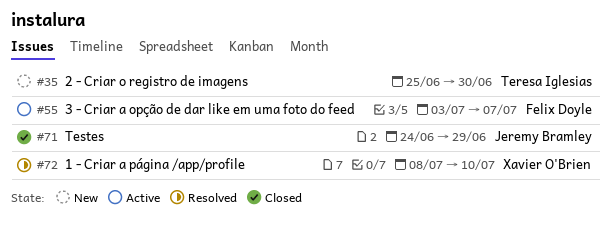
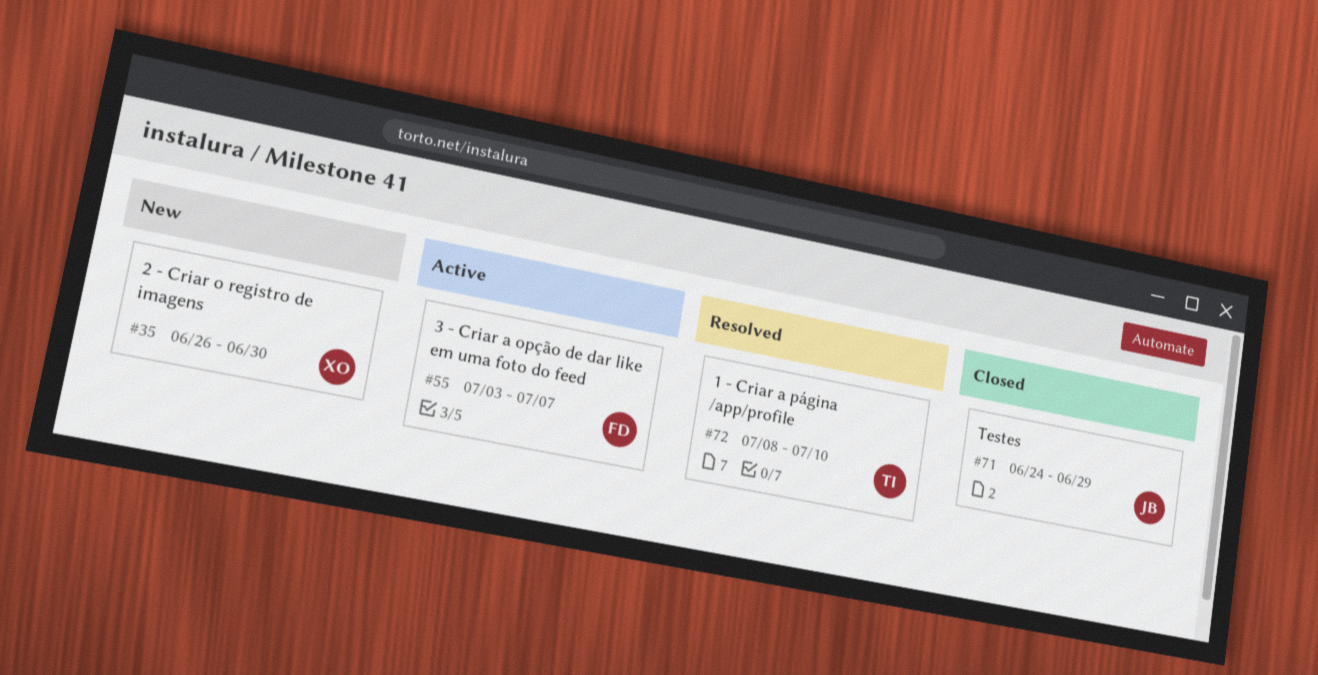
#35, owner: Teresa Iglesias -> Xavier O'Brien
#35, start: Jun 25 -> Jun 26
#72, owner: Xavier O'Brien -> Teresa Iglesias

